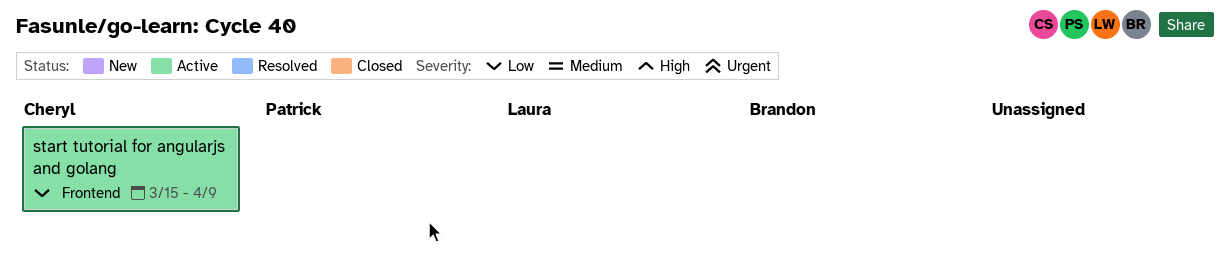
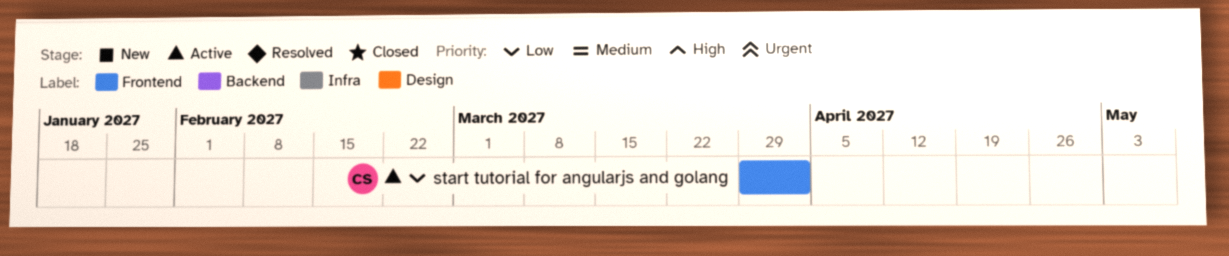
start tutorial for angularjs and golang, start: Mar 15 -> Mar 29
start tutorial for angularjs and golang, due: Apr 9 -> Apr 2

